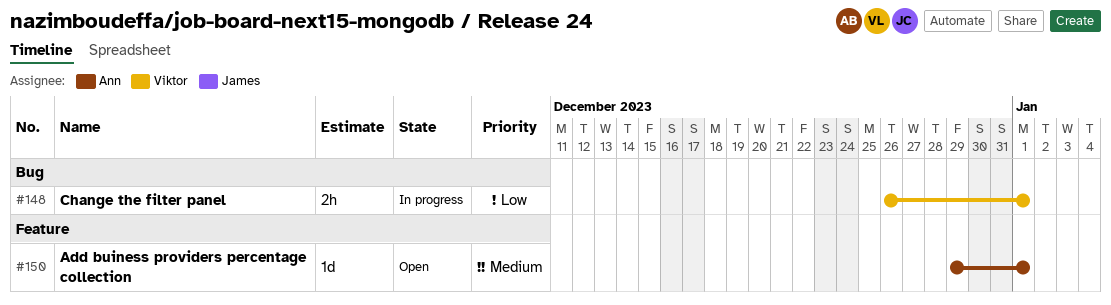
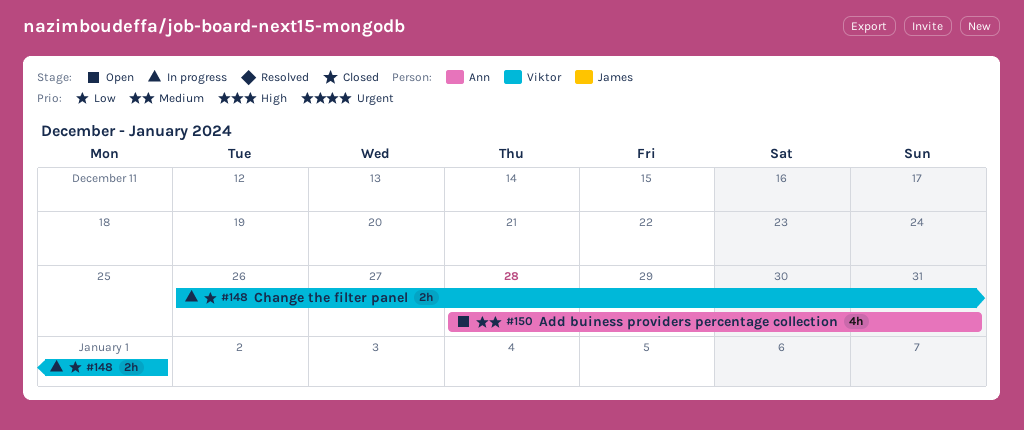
#150, estimate: 1d -> 4h
#150, start: Dec 29 -> Dec 28
#150, due: Jan 1 -> Dec 31

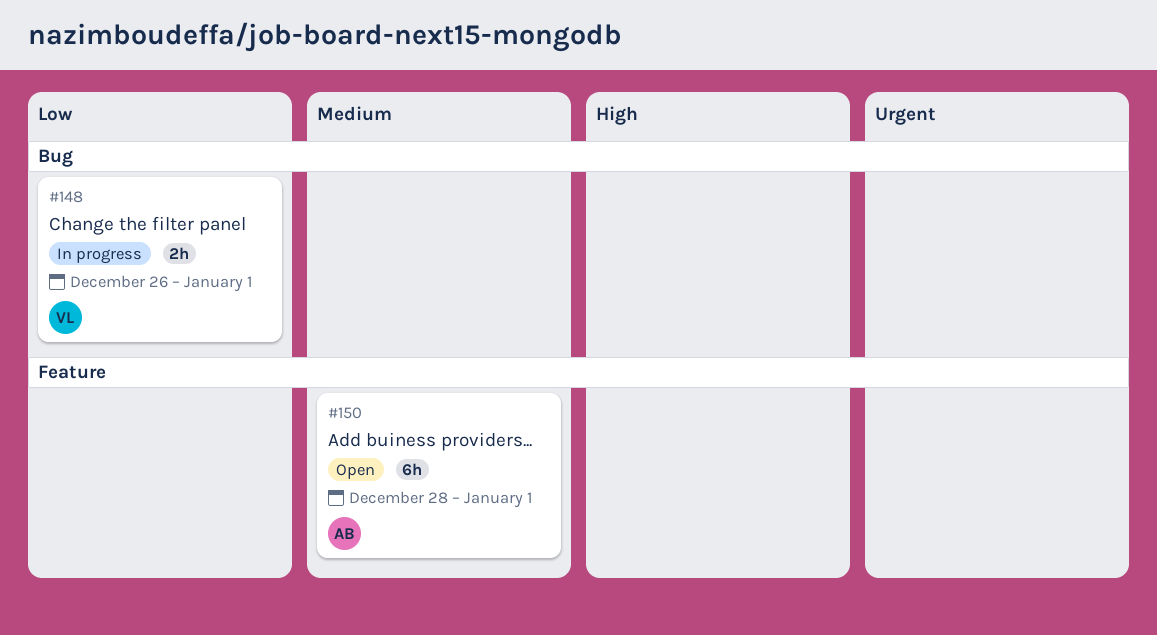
#150, estimate: 4h -> 6h
#150, due: Dec 31 -> Jan 1

